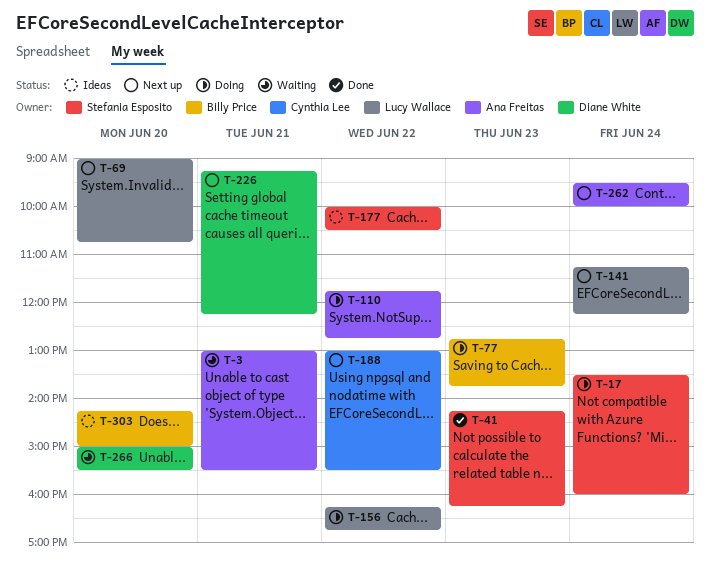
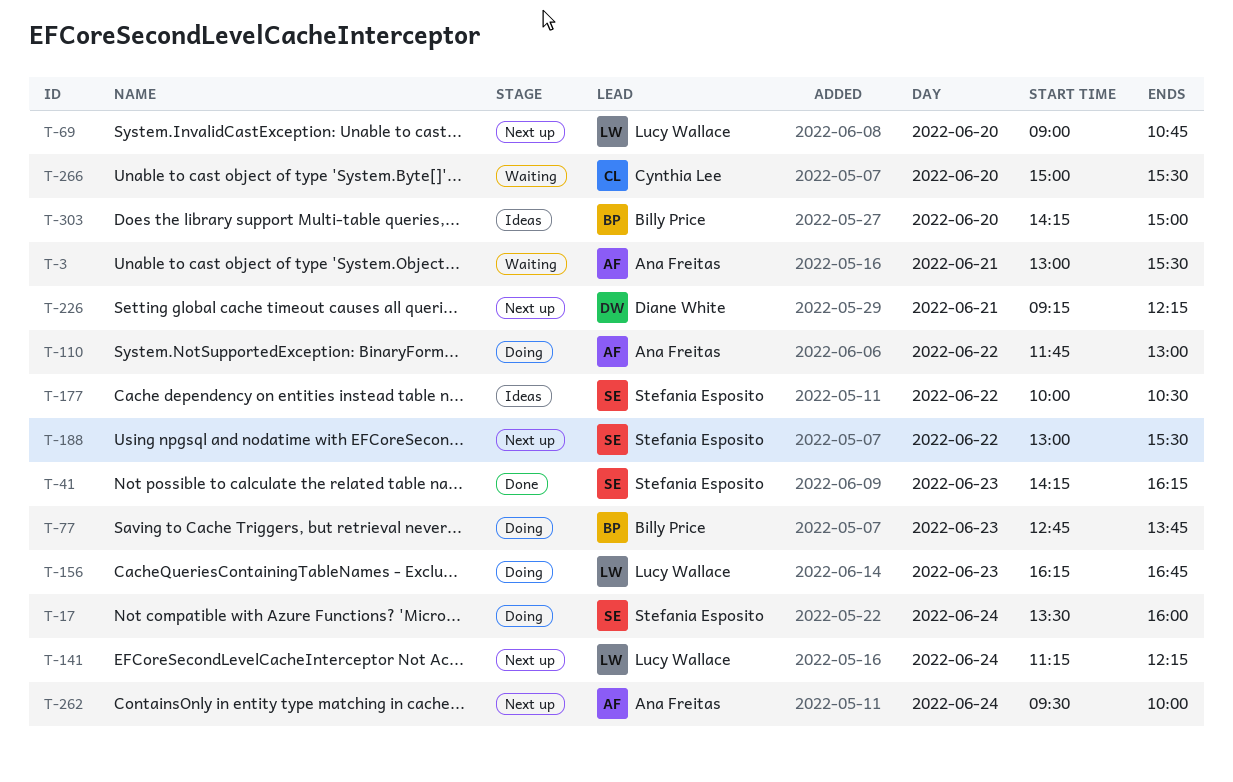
T-110, ends: 12:45 -> 13:00
T-156, day: Jun 22 -> Jun 23
T-188, owner: Cynthia Lee -> Stefania Esposito
T-266, owner: Diane White -> Cynthia Lee

